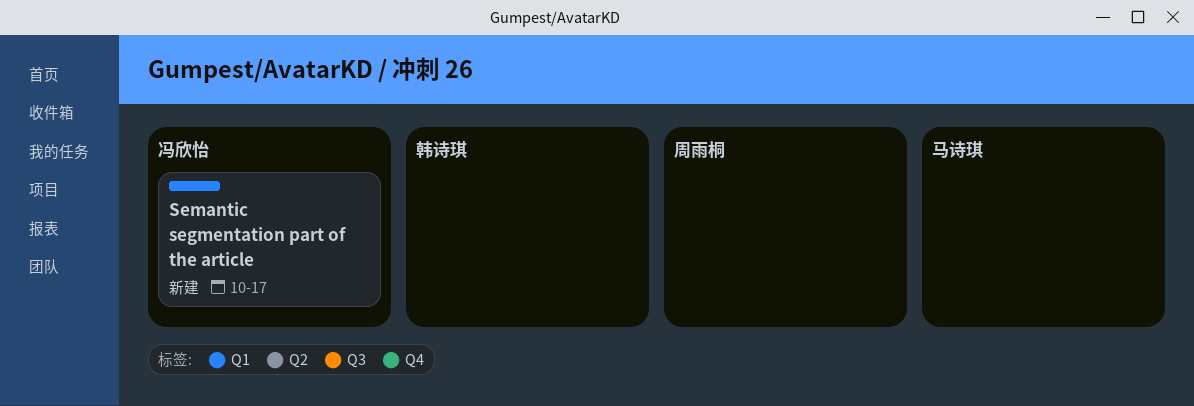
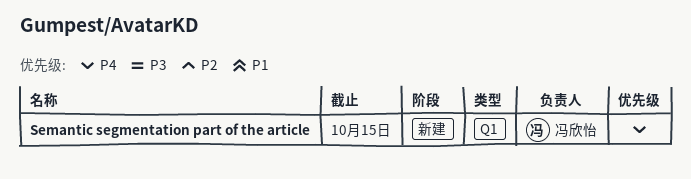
Semantic segmentation part of the article, due: Oct 17 -> Oct 15

